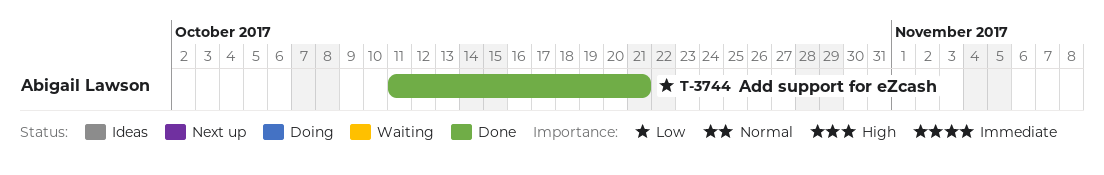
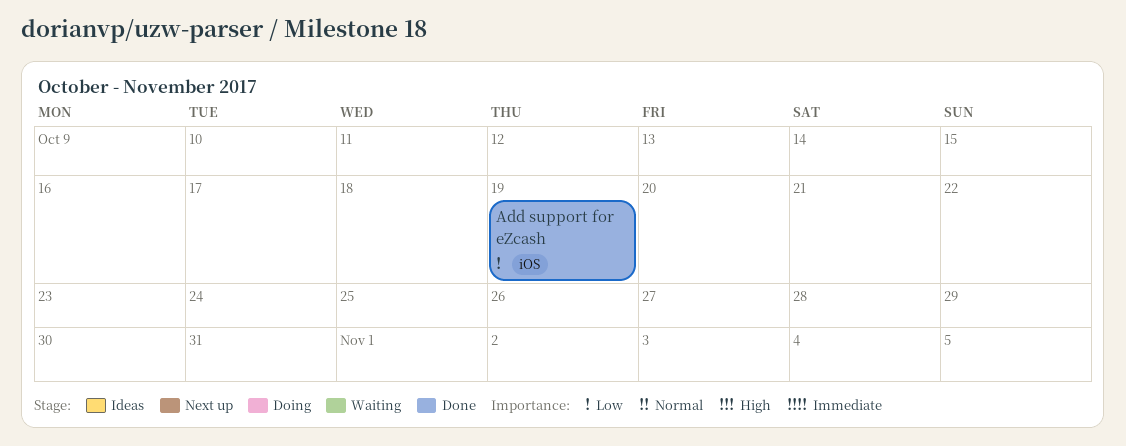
Add support for eZcash, due: Oct 21 -> Oct 19

